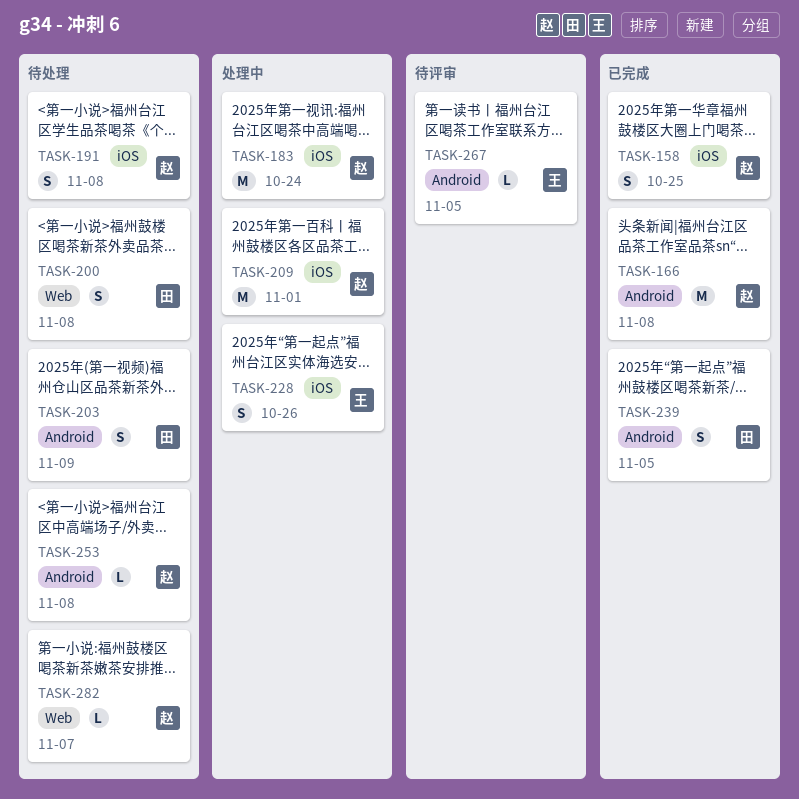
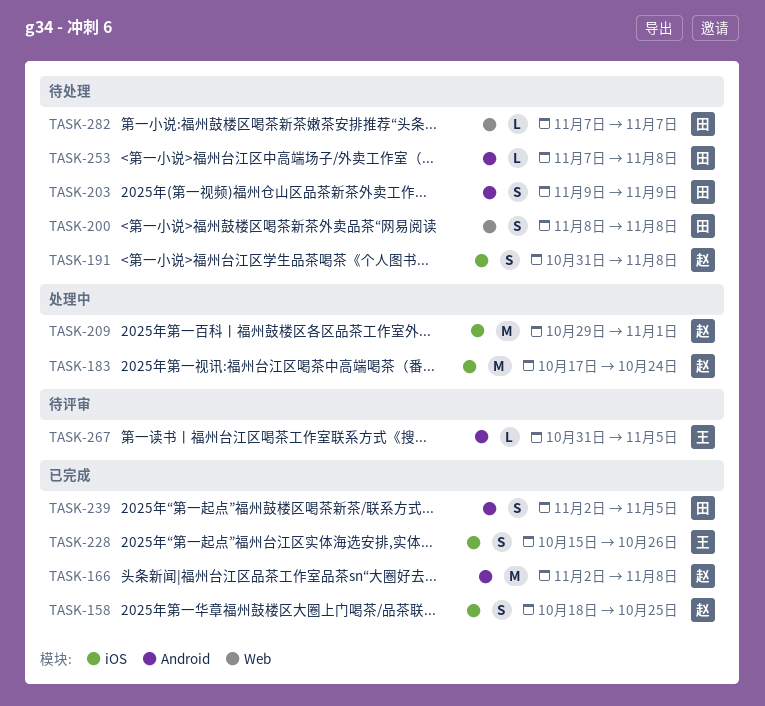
TASK-228, status: 处理中 -> 已完成
TASK-253, owner: 赵 -> 田
TASK-282, owner: 赵 -> 田

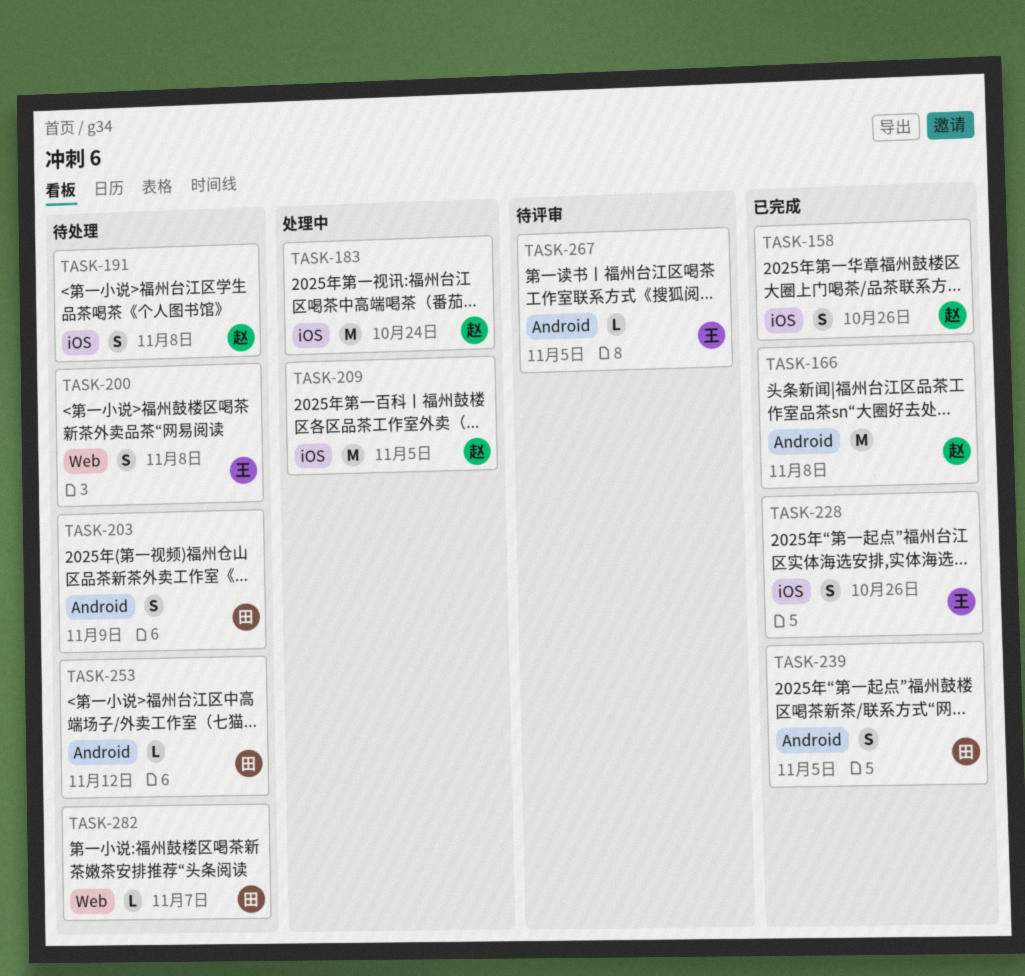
TASK-158, due: Oct 25 -> Oct 26
TASK-200, owner: 田 -> 王
TASK-209, due: Nov 1 -> Nov 5
TASK-253, due: Nov 8 -> Nov 12

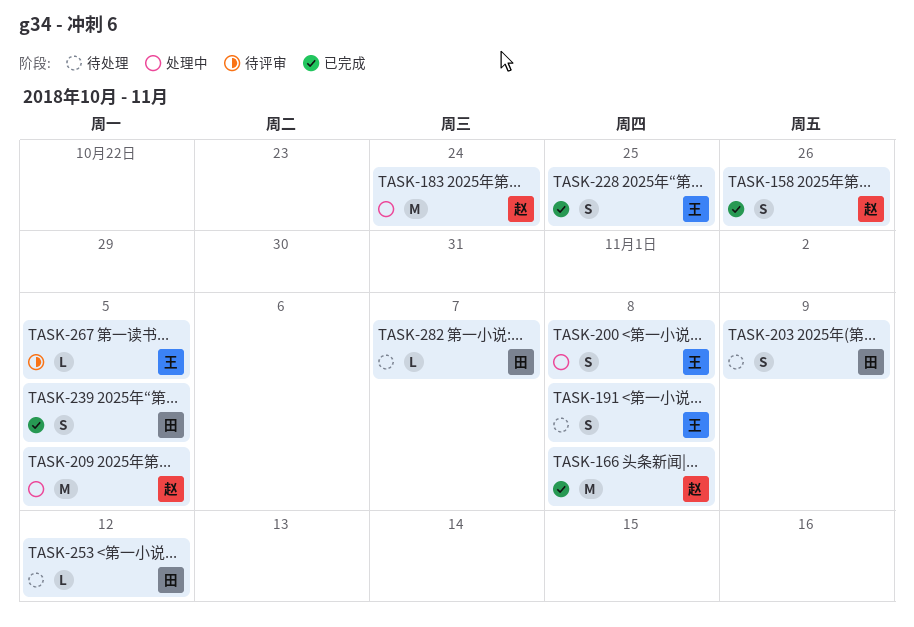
TASK-191, owner: 赵 -> 王
TASK-200, status: 待处理 -> 处理中
TASK-228, due: Oct 26 -> Oct 25

